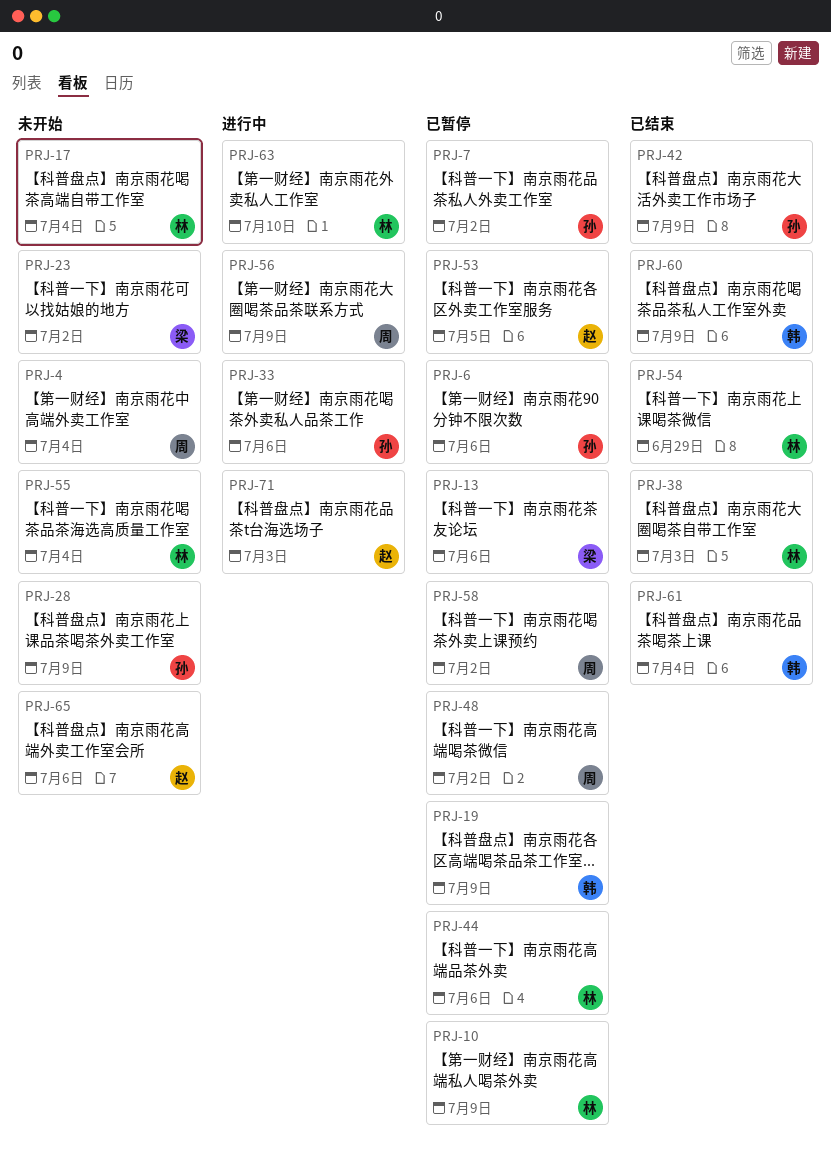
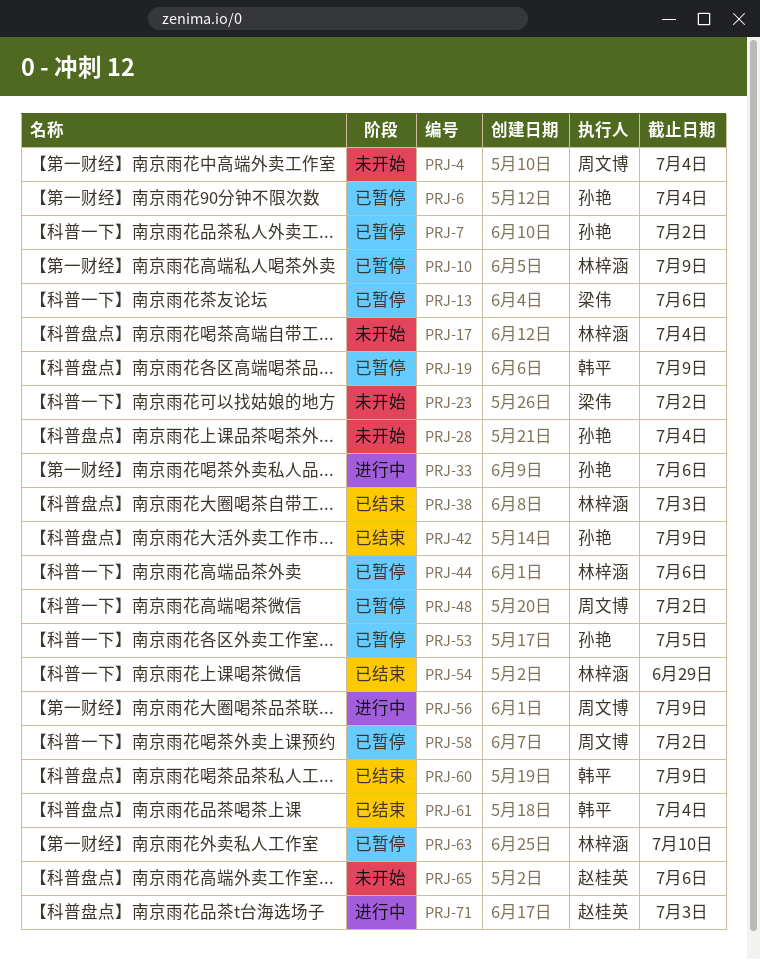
PRJ-6, due: Jul 6 -> Jul 4
PRJ-28, due: Jul 9 -> Jul 4
PRJ-53, owner: 赵桂英 -> 孙艳
PRJ-55: present -> none
PRJ-63, status: 进行中 -> 已暂停

